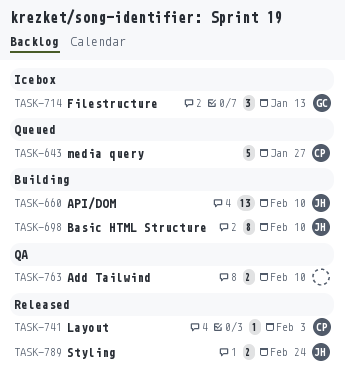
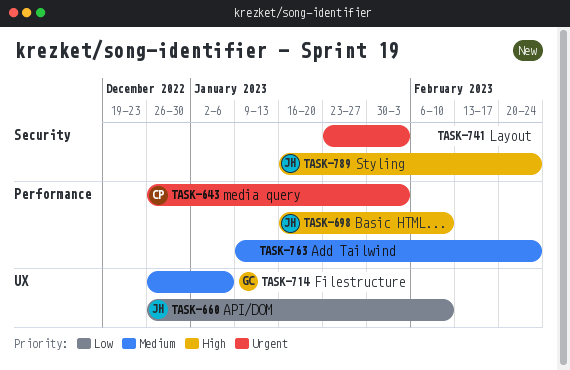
TASK-643, due: Jan 27 -> Feb 3
TASK-714, due: Jan 13 -> Jan 6
TASK-741, owner: CP -> none
TASK-763, due: Feb 10 -> Feb 24

